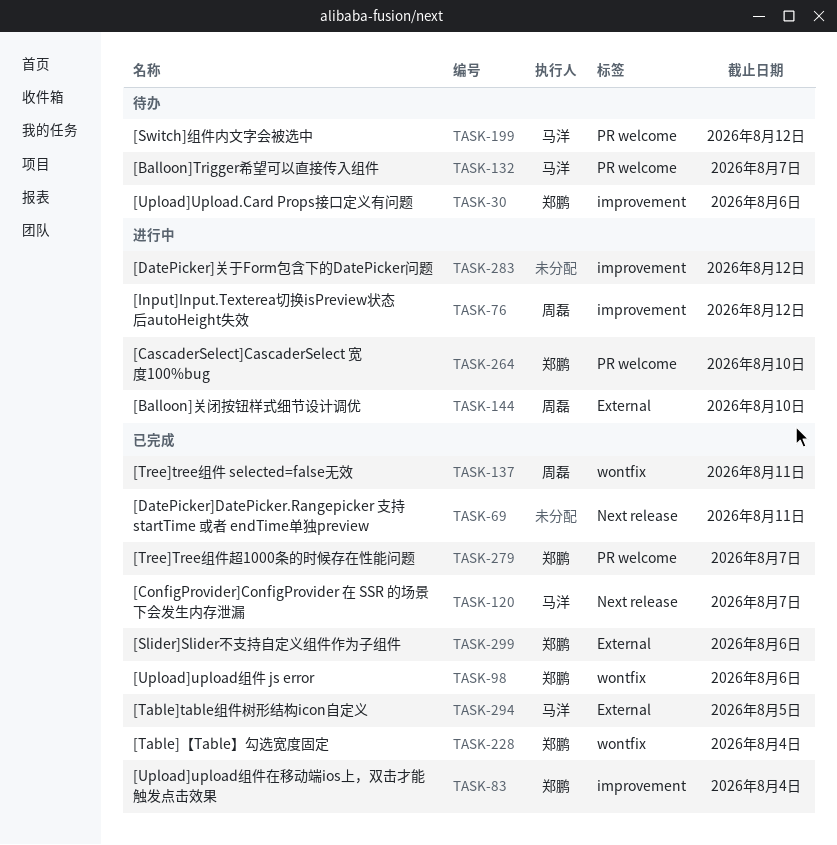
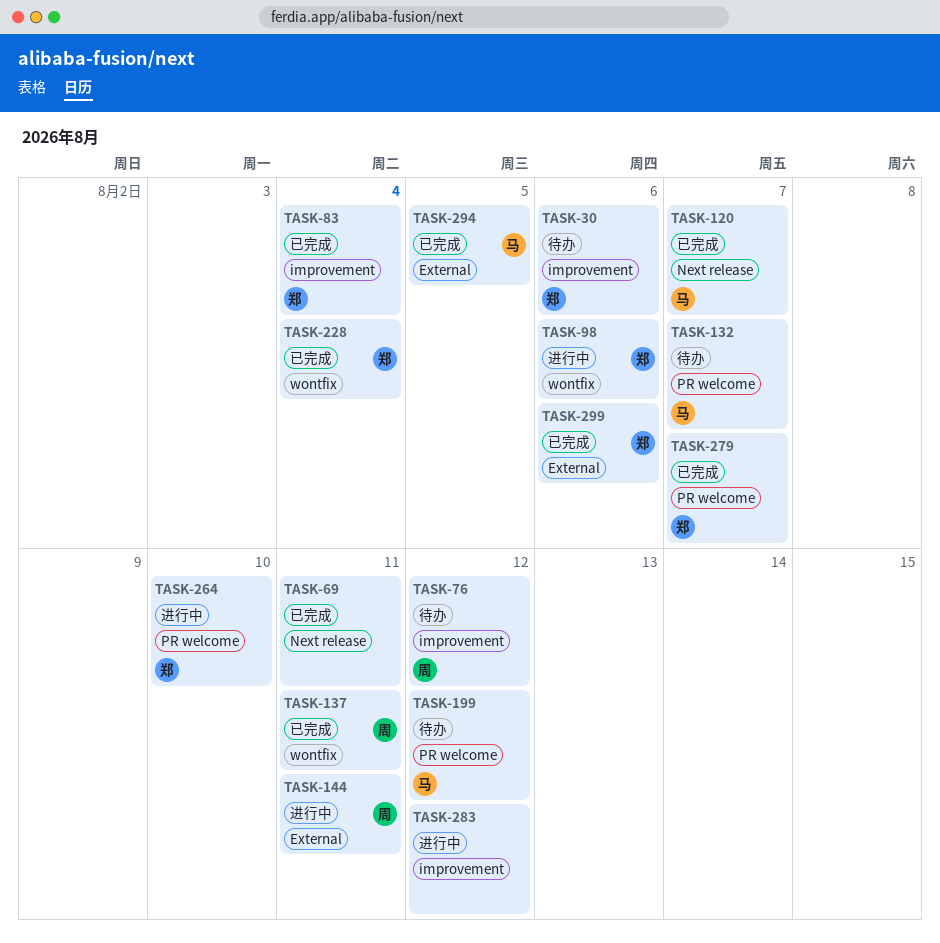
TASK-76, status: 进行中 -> 待办
TASK-98, status: 已完成 -> 进行中
TASK-144, due: Aug 10 -> Aug 11

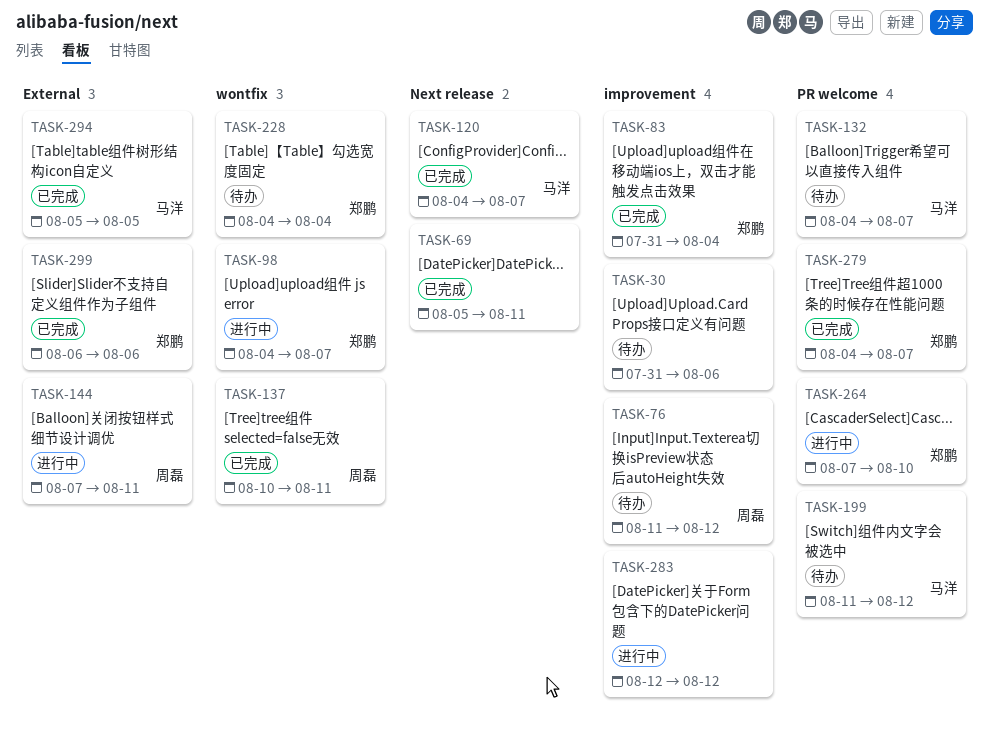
TASK-30, owner: 郑鹏 -> none
TASK-98, due: Aug 6 -> Aug 7
TASK-228, status: 已完成 -> 待办

